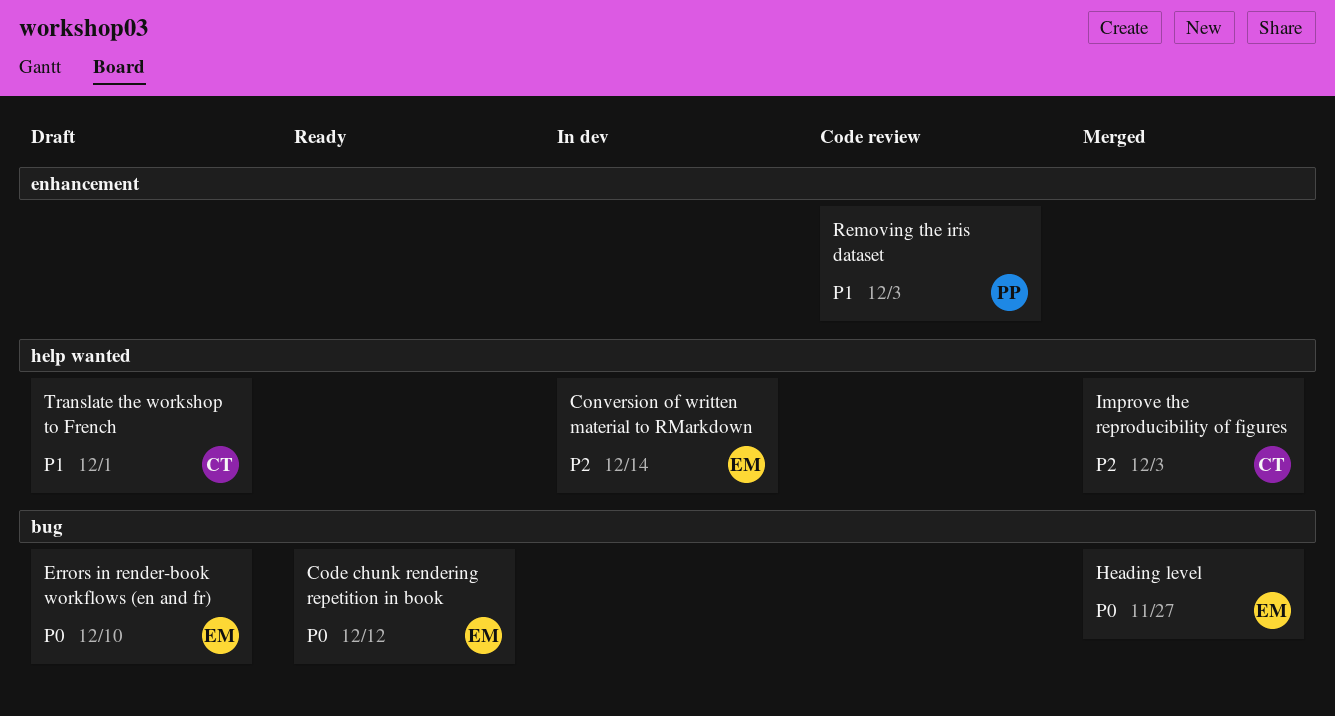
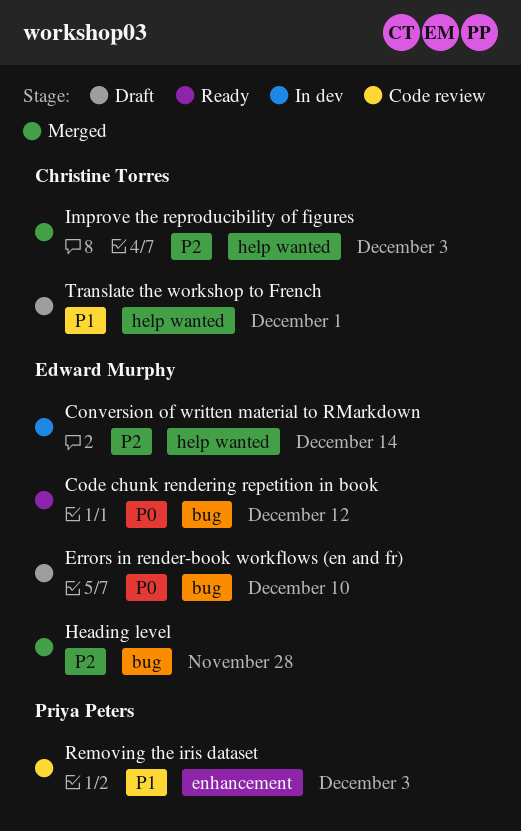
Heading level, priority: P0 -> P2
Heading level, due: Nov 27 -> Nov 28

